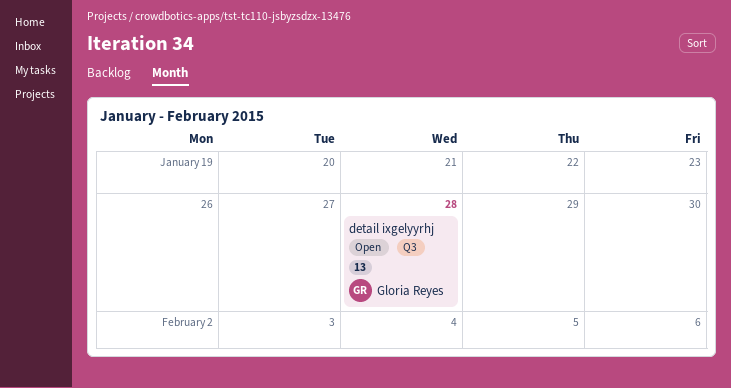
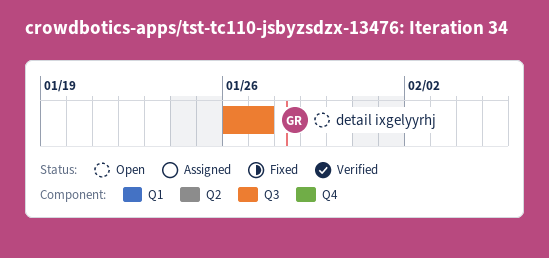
detail ixgelyyrhj, due: Jan 28 -> Jan 27

